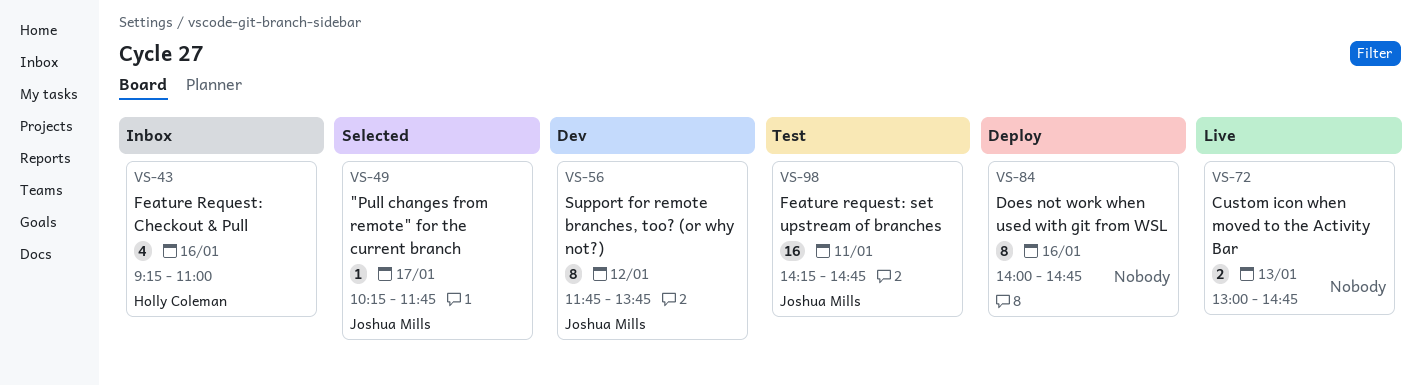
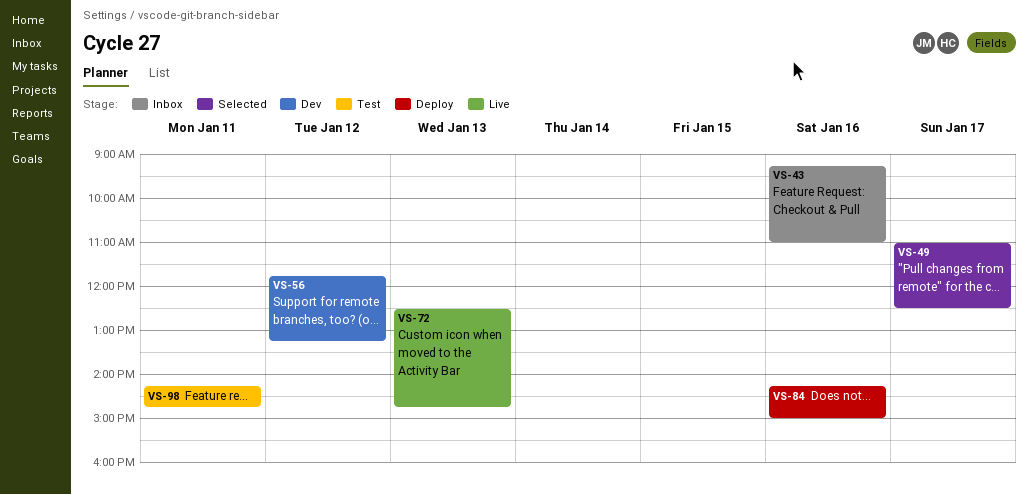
VS-49, begins: 10:15 -> 11:00
VS-49, ends: 11:45 -> 12:30
VS-56, ends: 13:45 -> 13:15
VS-72, begins: 13:00 -> 12:30
VS-84, begins: 14:00 -> 14:15
VS-84, ends: 14:45 -> 15:00

